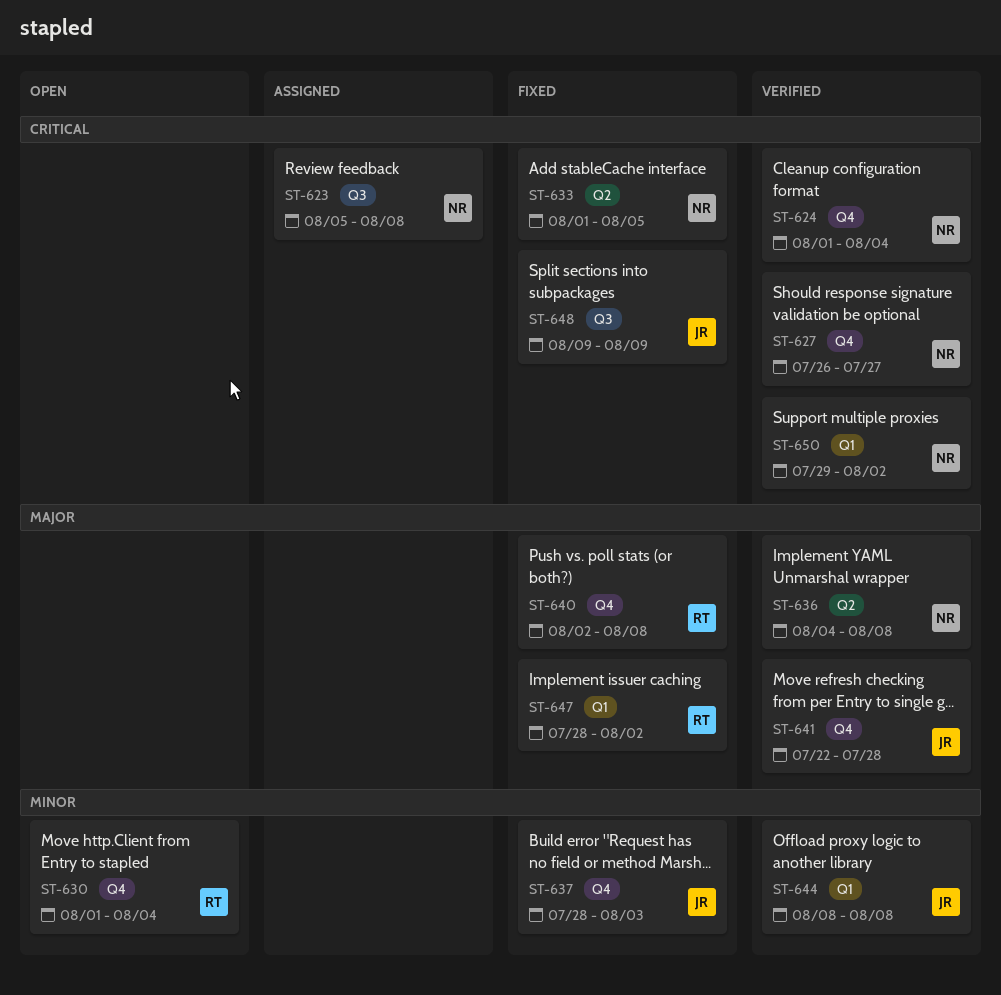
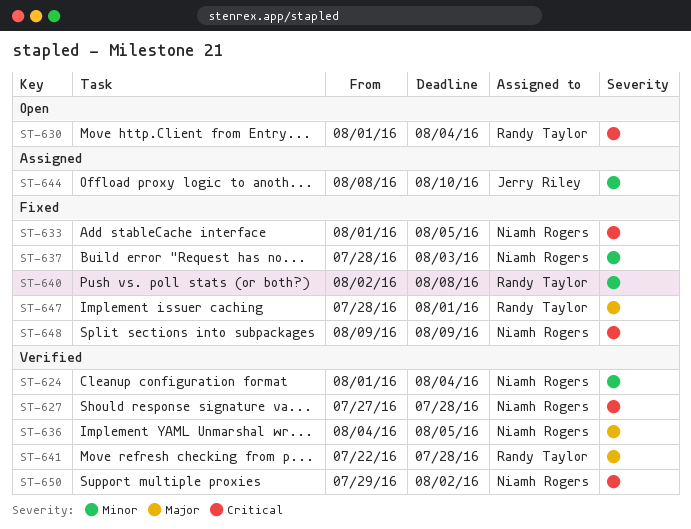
ST-623: present -> none
ST-624, priority: Critical -> Minor
ST-627, start: Jul 26 -> Jul 27
ST-627, due: Jul 27 -> Jul 28
ST-630, priority: Minor -> Critical
ST-636, due: Aug 8 -> Aug 5
ST-637, owner: Jerry Riley -> Niamh Rogers
ST-640, priority: Major -> Minor
ST-641, owner: Jerry Riley -> Randy Taylor
ST-644, status: Verified -> Assigned
ST-644, due: Aug 8 -> Aug 10
ST-647, due: Aug 2 -> Aug 1
ST-648, owner: Jerry Riley -> Niamh Rogers

